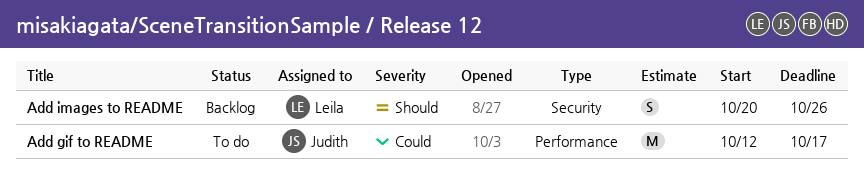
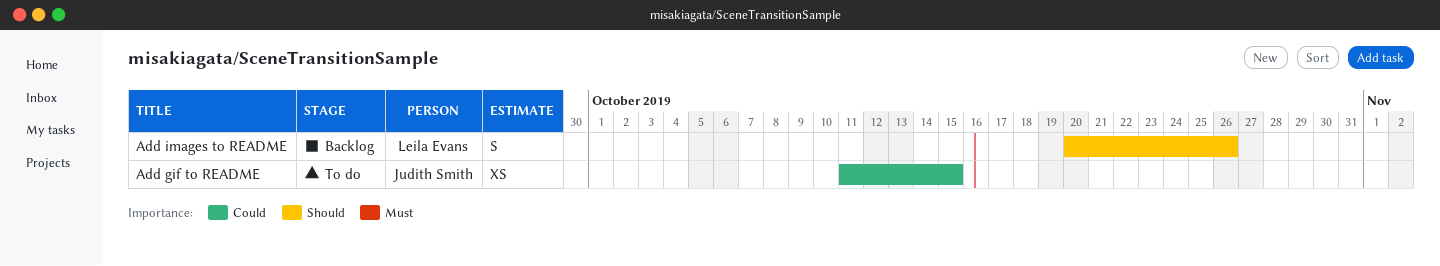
Add gif to README, estimate: M -> XS
Add gif to README, start: Oct 12 -> Oct 11
Add gif to README, due: Oct 17 -> Oct 15

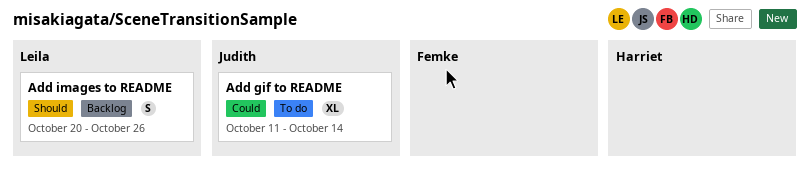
Add gif to README, estimate: XS -> XL
Add gif to README, due: Oct 15 -> Oct 14

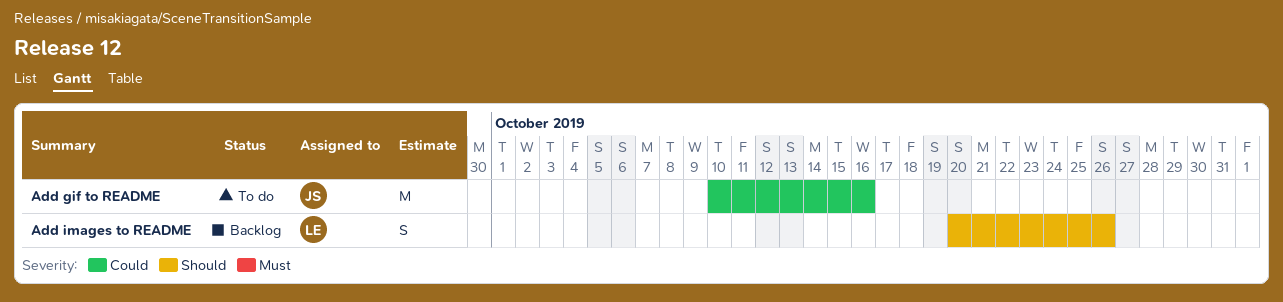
Add gif to README, estimate: XL -> M
Add gif to README, start: Oct 11 -> Oct 10
Add gif to README, due: Oct 14 -> Oct 16

